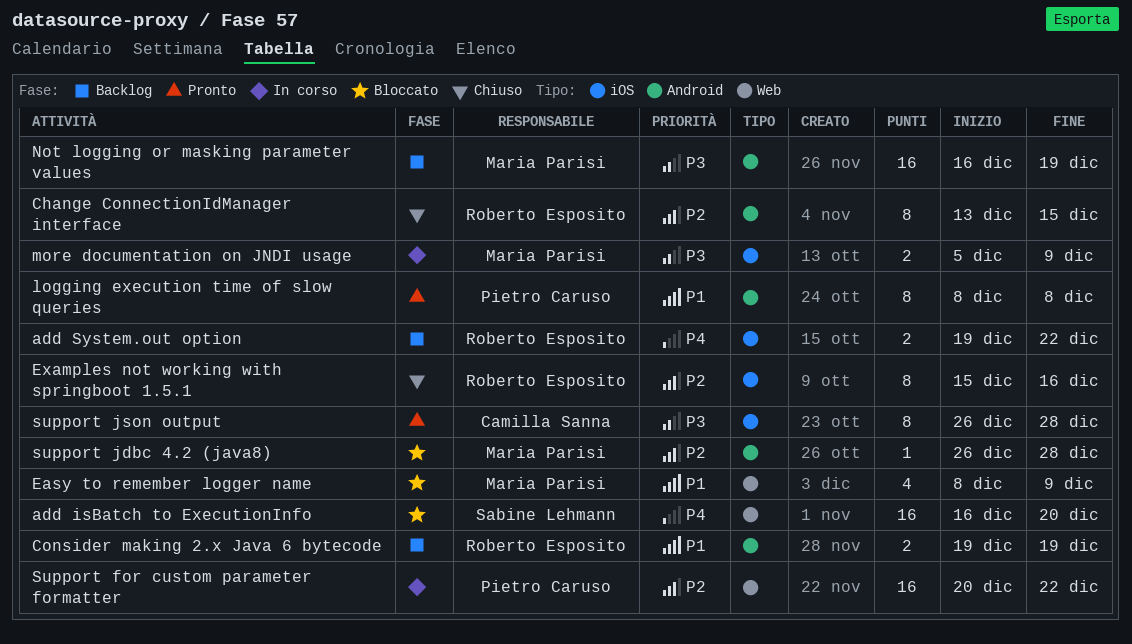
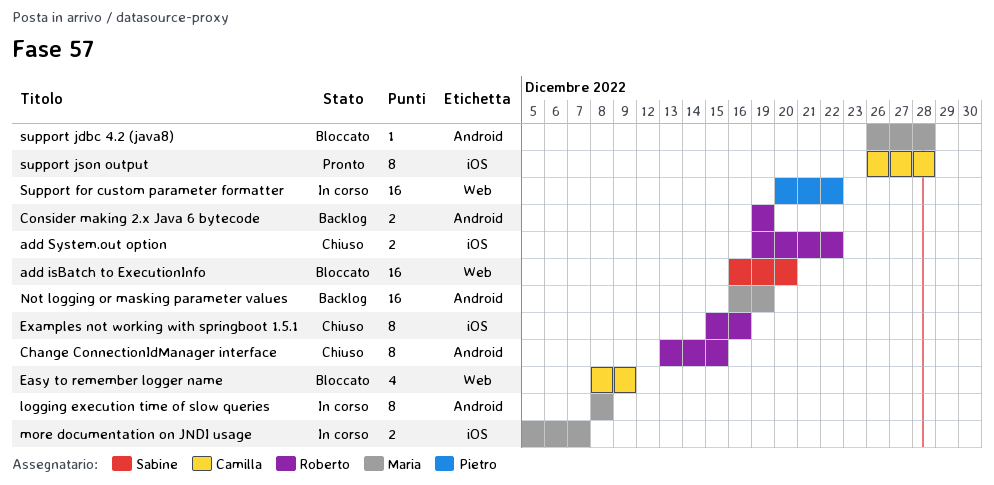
add System.out option, status: Backlog -> Chiuso
Easy to remember logger name, owner: Maria Parisi -> Camilla Sanna
logging execution time of slow queries, status: Pronto -> In corso
logging execution time of slow queries, owner: Pietro Caruso -> Maria Parisi
more documentation on JNDI usage, due: Dec 9 -> Dec 7

